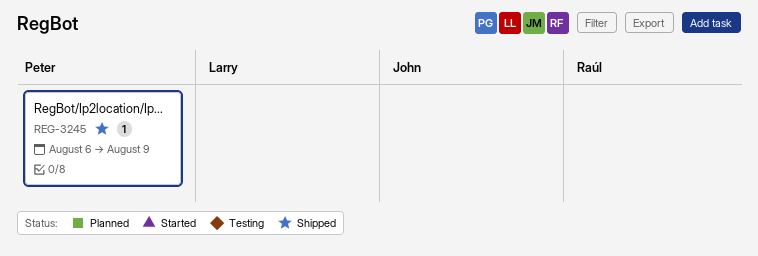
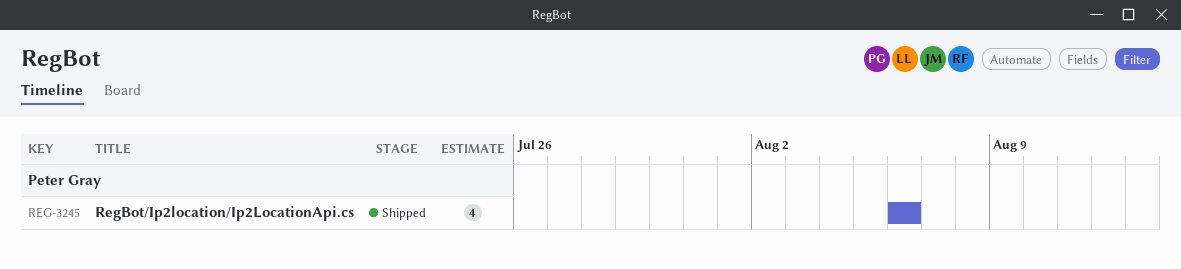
REG-3245, estimate: 1 -> 4
REG-3245, due: Aug 9 -> Aug 6

